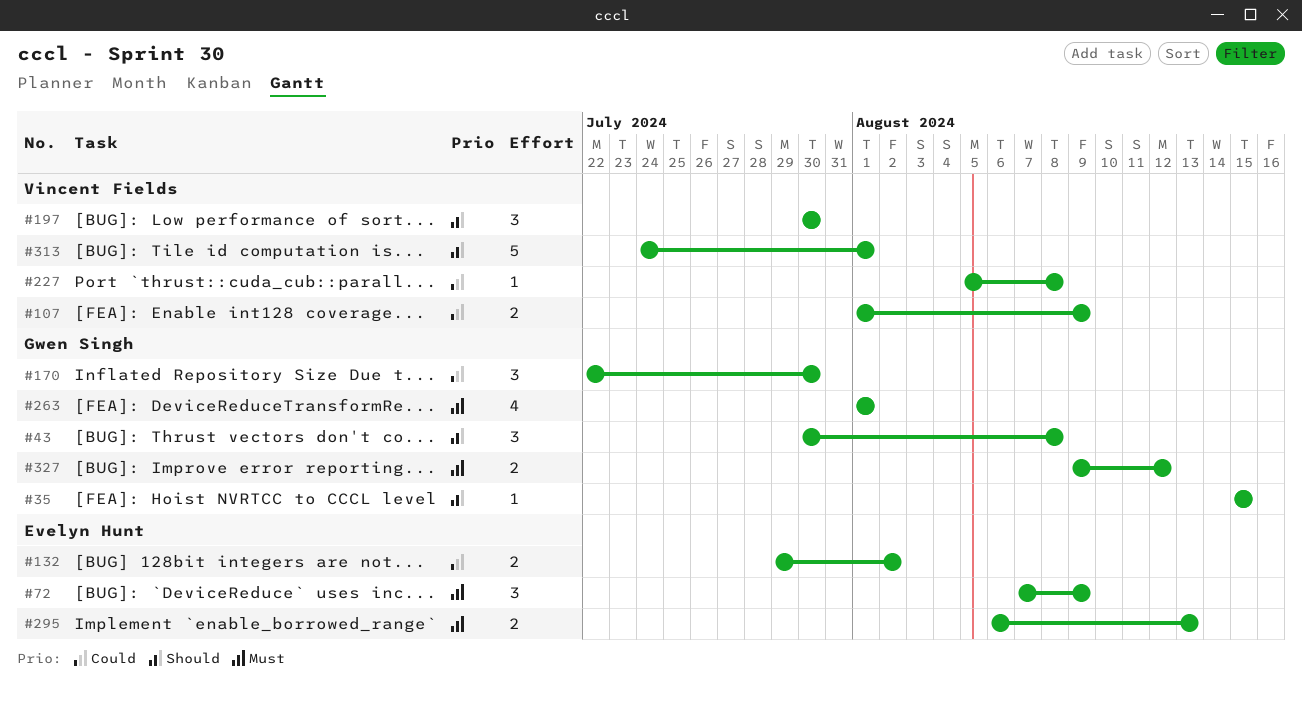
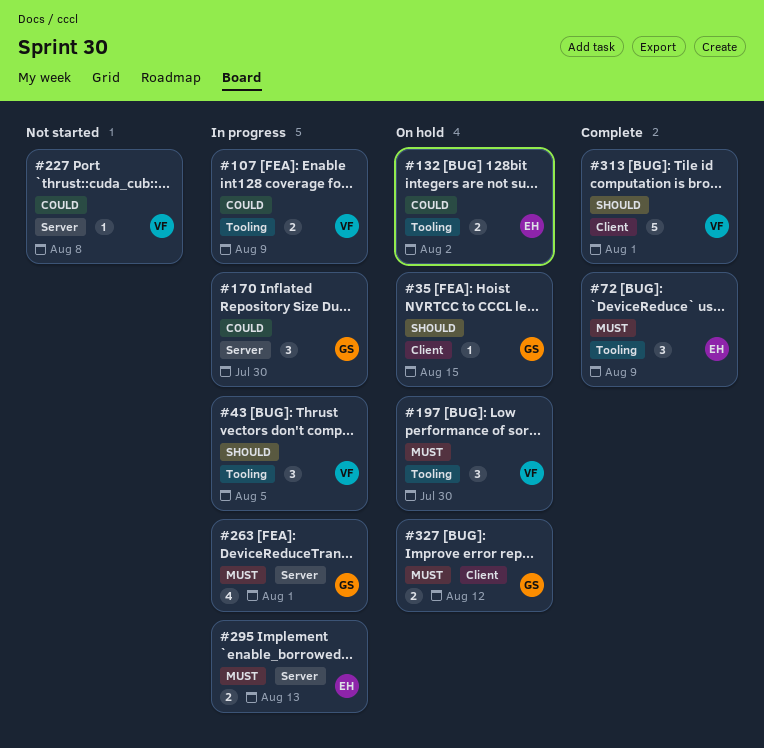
#43, owner: Gwen Singh -> Vincent Fields
#43, due: Aug 8 -> Aug 5
#197, priority: Should -> Must

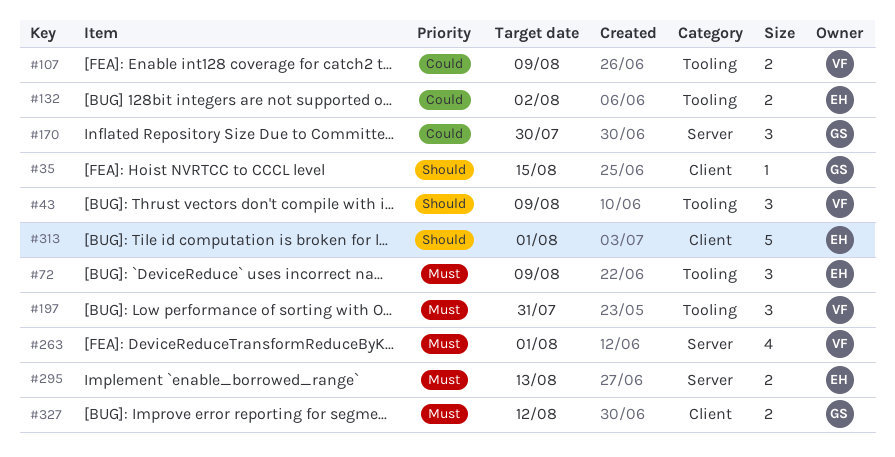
#43, due: Aug 5 -> Aug 9
#197, due: Jul 30 -> Jul 31
#227: present -> none
#263, owner: GS -> VF
#313, owner: VF -> EH

